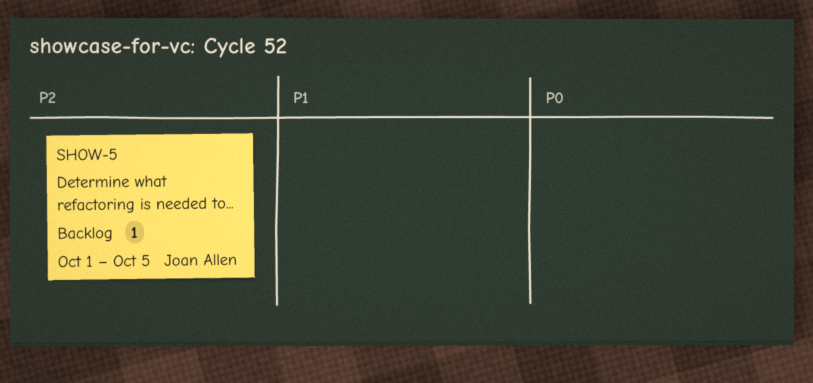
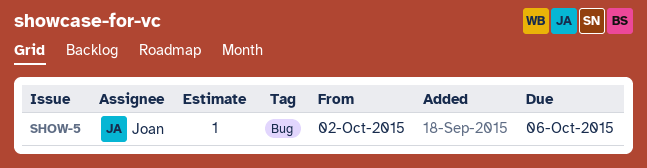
SHOW-5, start: Oct 1 -> Oct 2
SHOW-5, due: Oct 5 -> Oct 6

